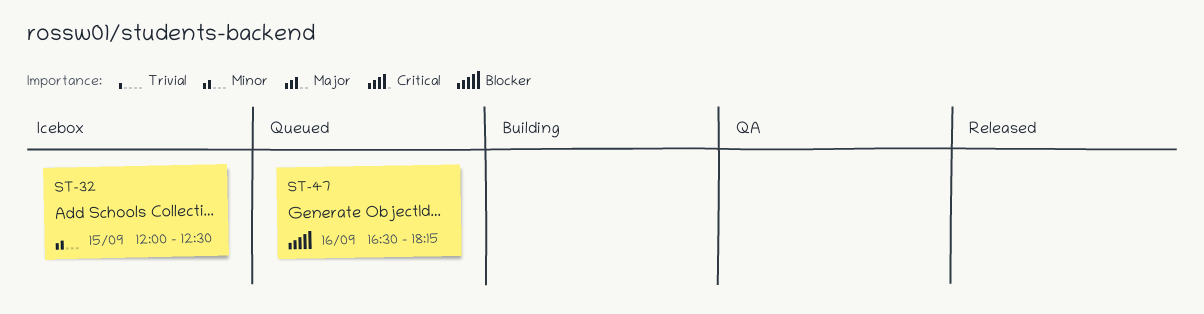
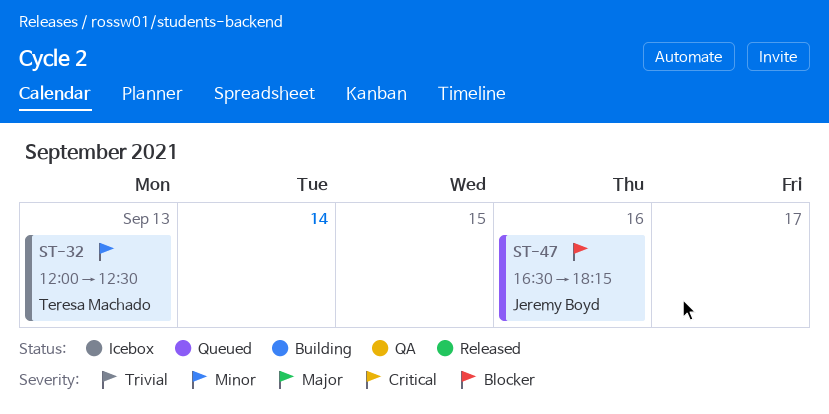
ST-32, day: Sep 15 -> Sep 13

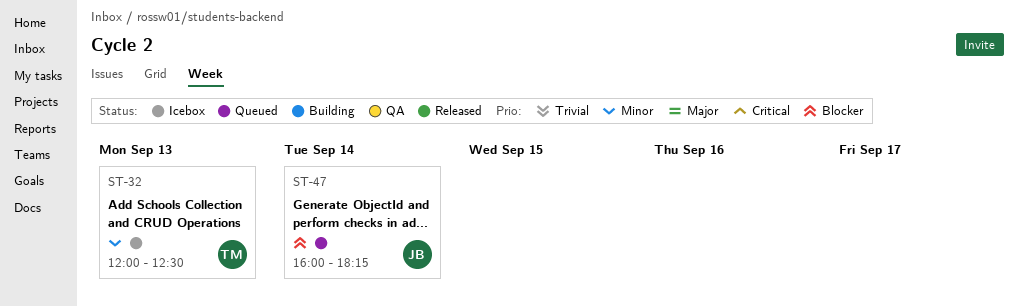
ST-47, day: Sep 16 -> Sep 14
ST-47, begins: 16:30 -> 16:00

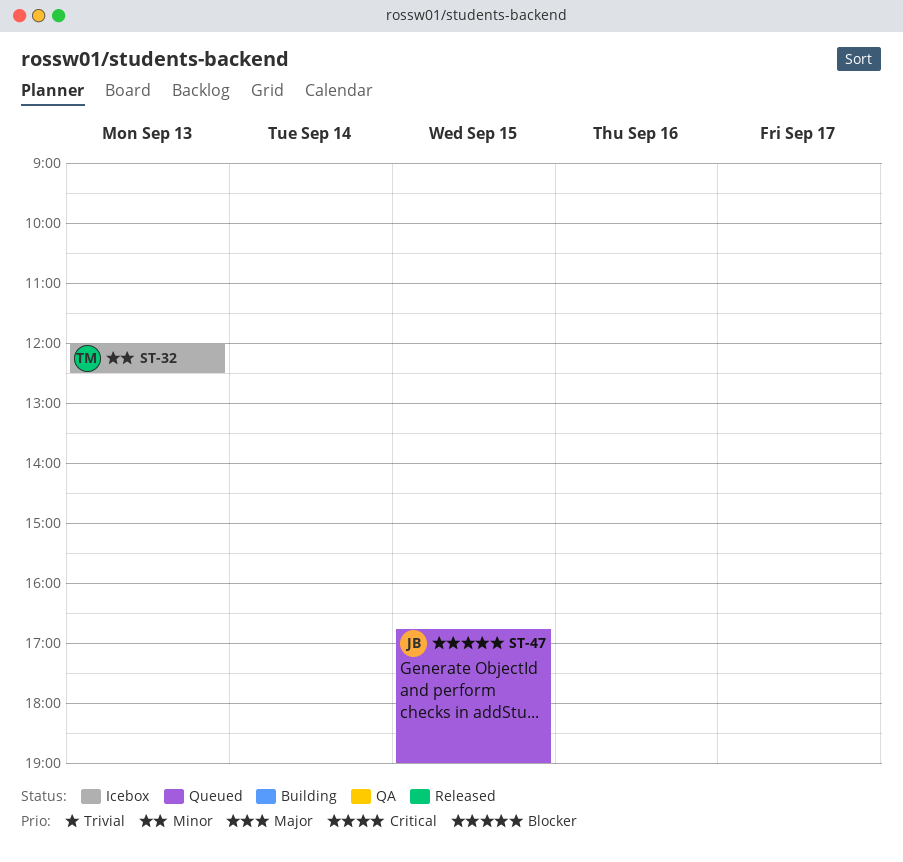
ST-47, day: Sep 14 -> Sep 15
ST-47, begins: 16:00 -> 16:45
ST-47, ends: 18:15 -> 19:00

